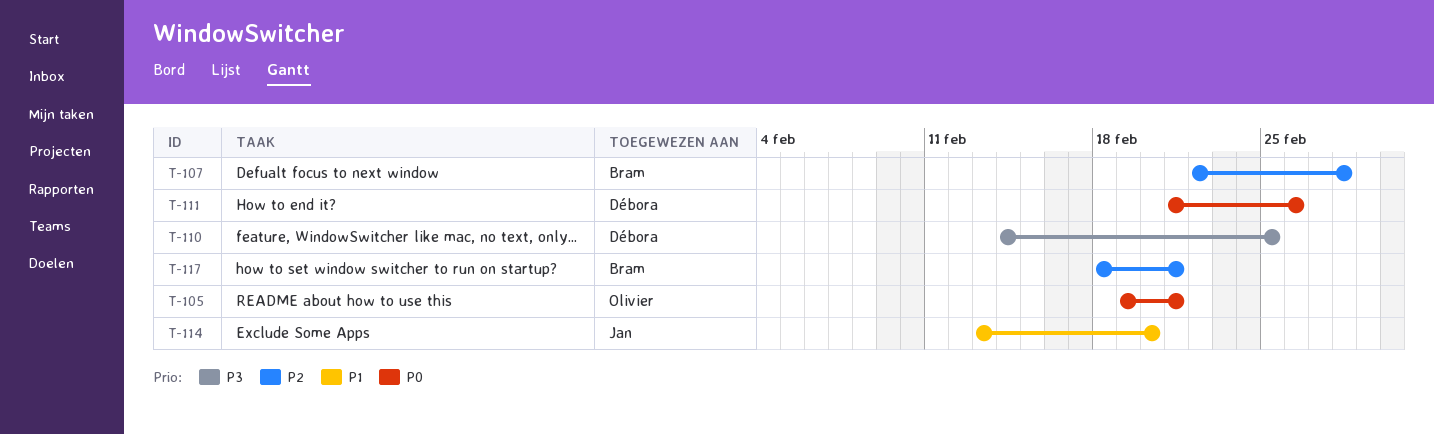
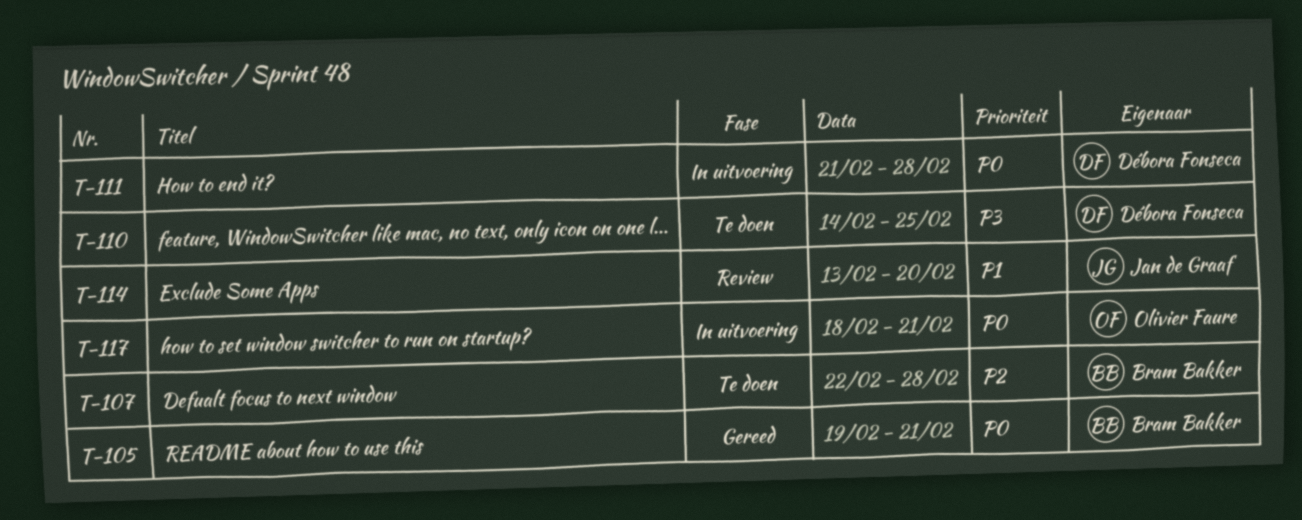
T-105, owner: Olivier Faure -> Bram Bakker
T-111, due: Feb 26 -> Feb 28
T-117, owner: Bram Bakker -> Olivier Faure
T-117, priority: P2 -> P0

